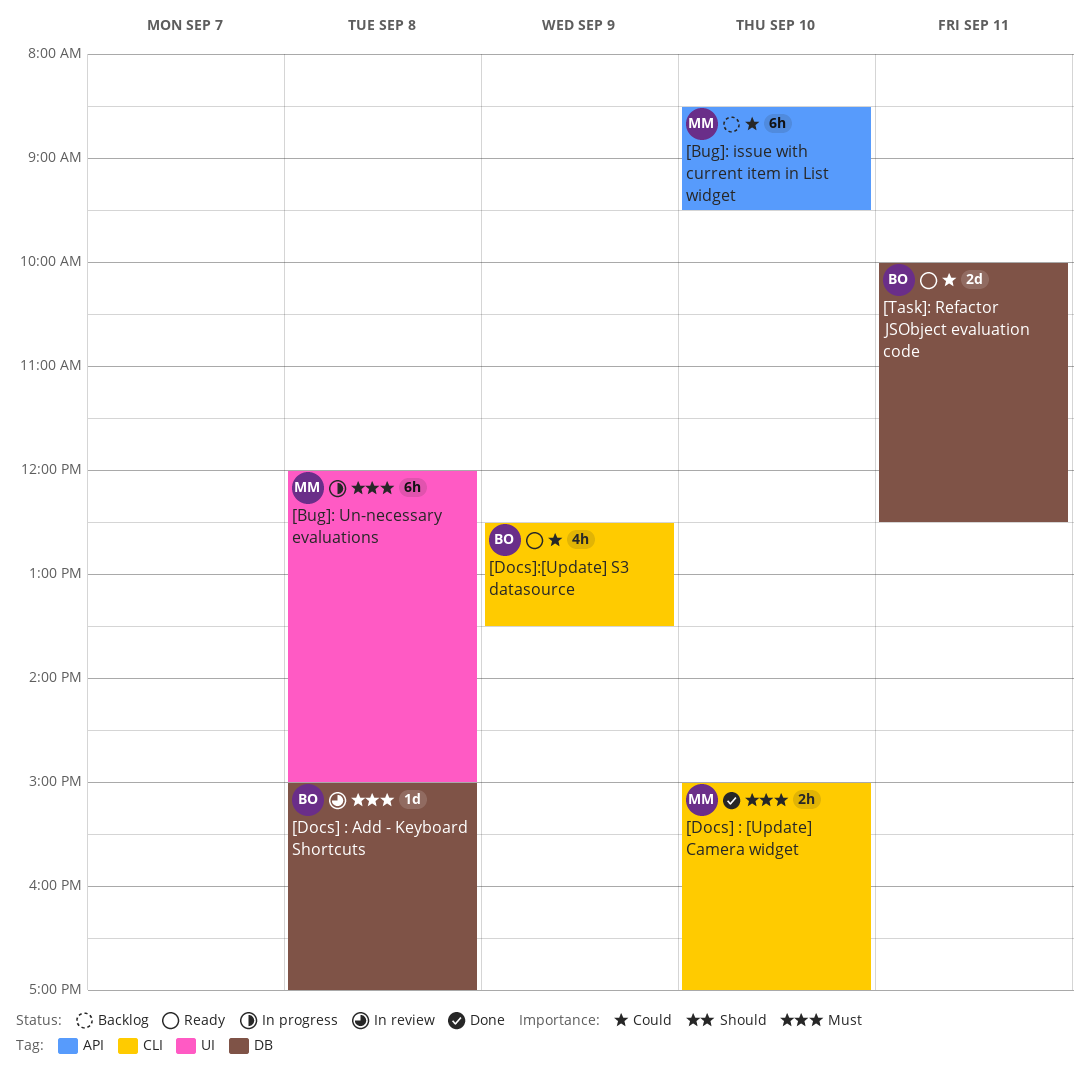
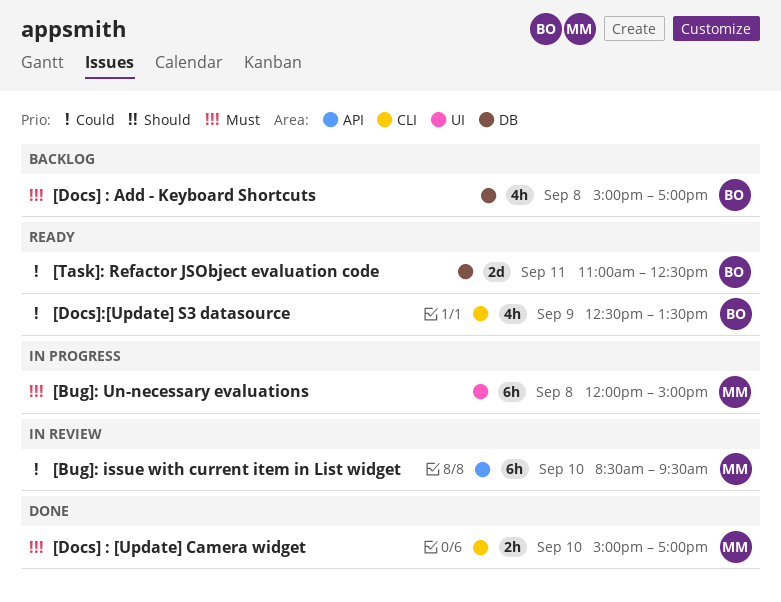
[Bug]: issue with current item in List widget, status: Backlog -> In review
[Docs] : Add - Keyboard Shortcuts, status: In review -> Backlog
[Docs] : Add - Keyboard Shortcuts, estimate: 1d -> 4h
[Task]: Refactor JSObject evaluation code, begins: 10:00 -> 11:00

